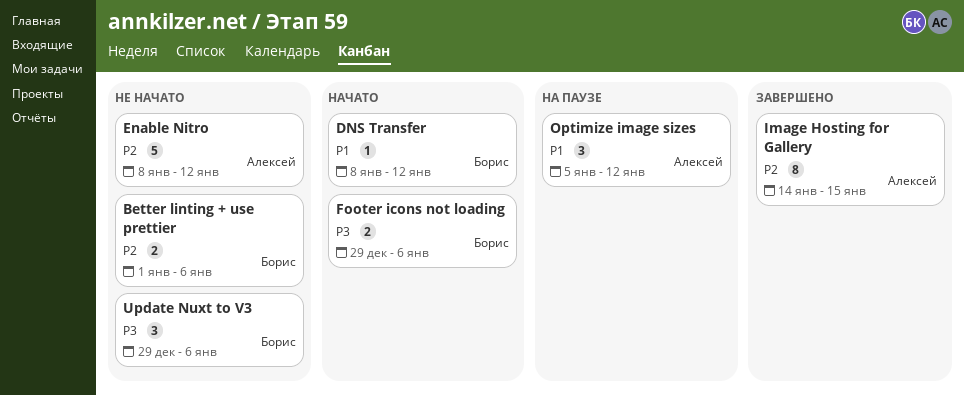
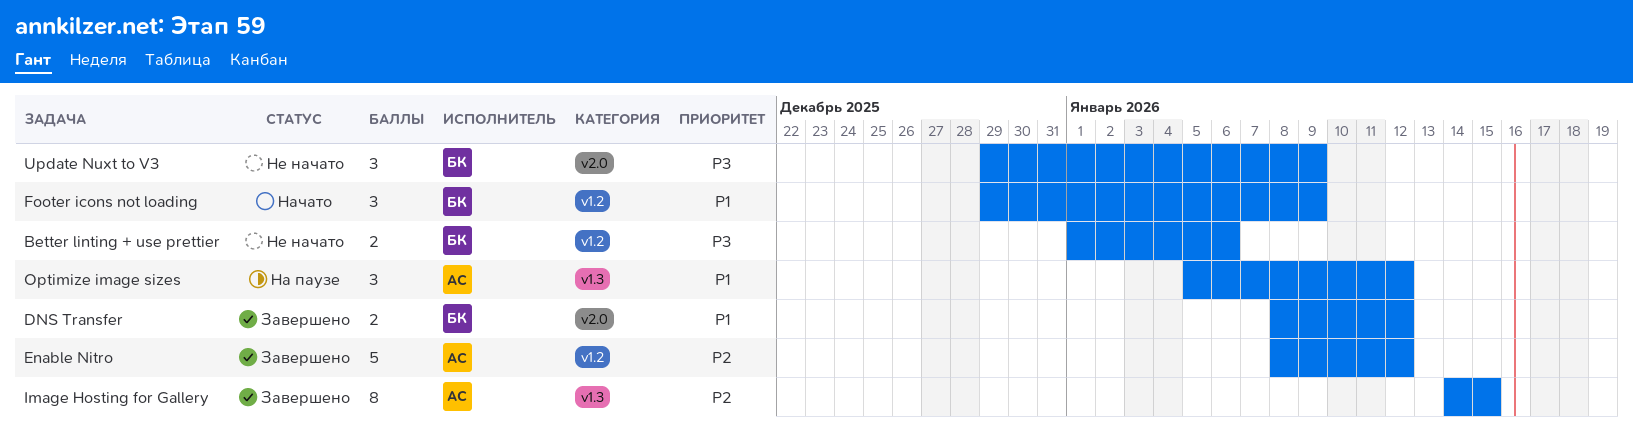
Better linting + use prettier, priority: P2 -> P3
DNS Transfer, status: Начато -> Завершено
DNS Transfer, estimate: 1 -> 2
Enable Nitro, status: Не начато -> Завершено
Footer icons not loading, priority: P3 -> P1
Footer icons not loading, estimate: 2 -> 3
Footer icons not loading, due: Jan 6 -> Jan 9
Update Nuxt to V3, due: Jan 6 -> Jan 9

